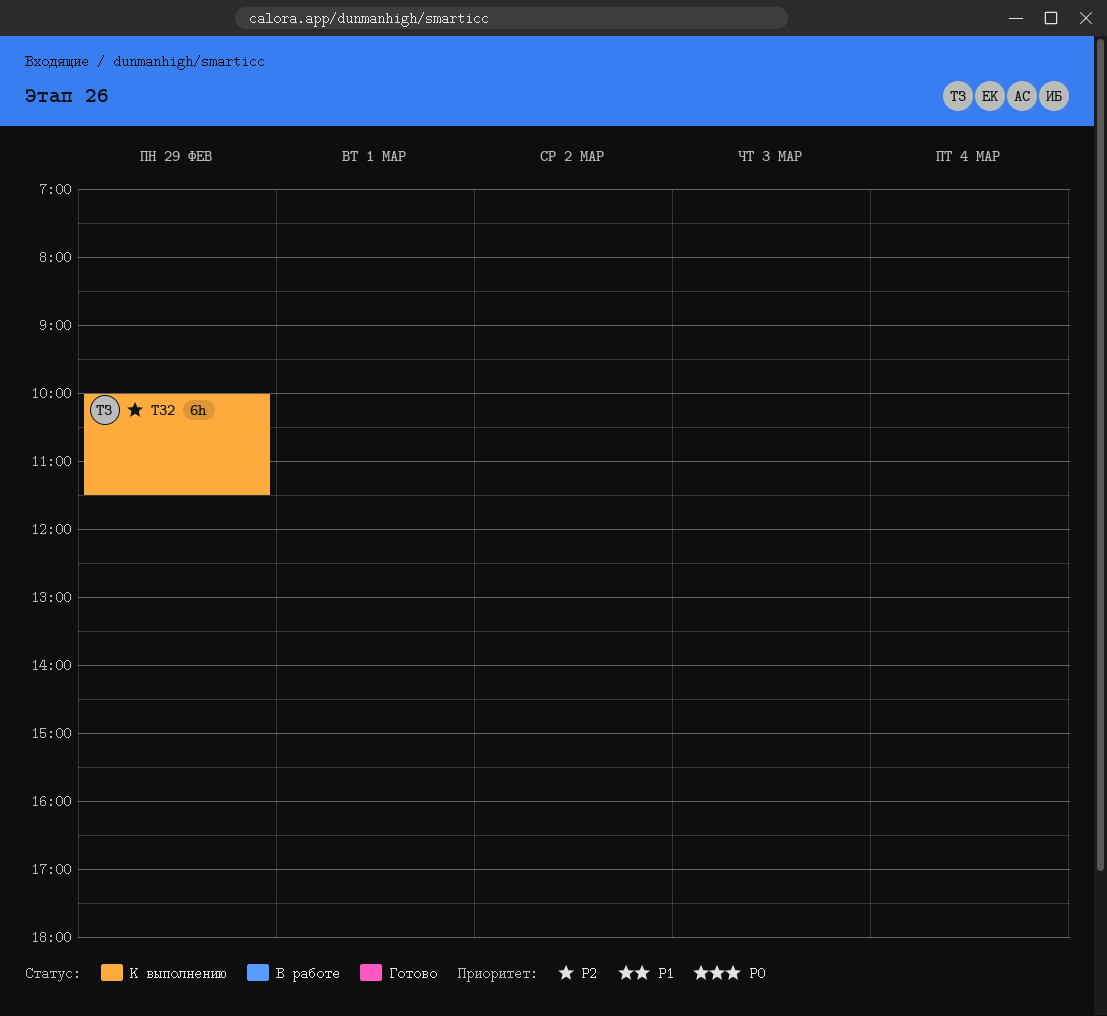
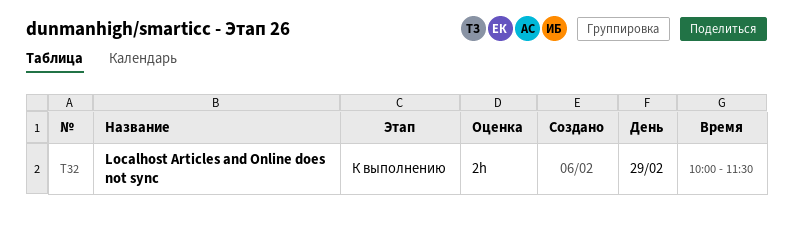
T32, estimate: 6h -> 2h

